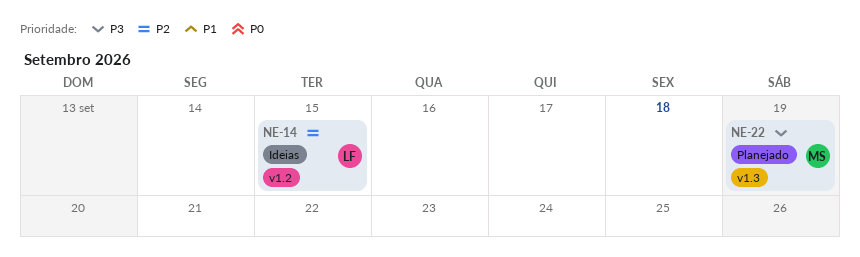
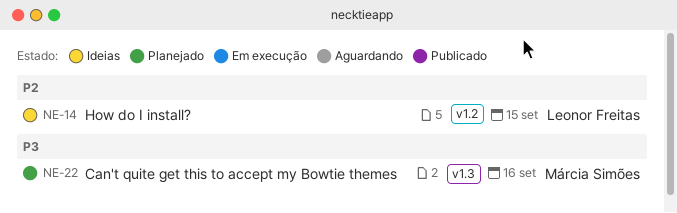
NE-22, due: Sep 19 -> Sep 16

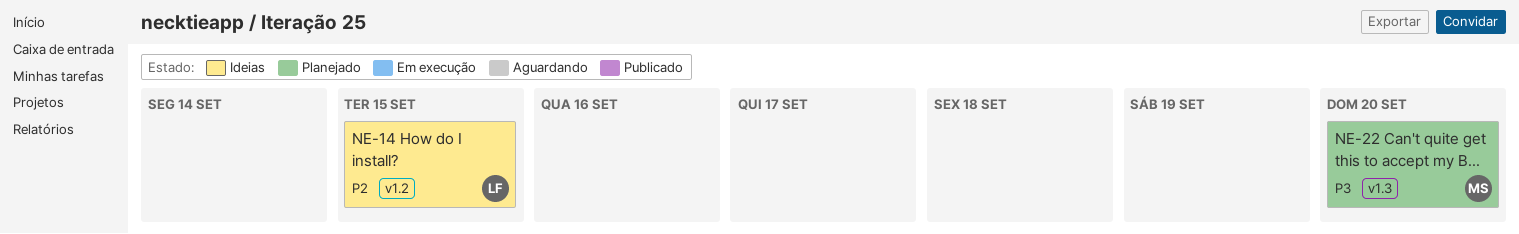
NE-22, due: Sep 16 -> Sep 20

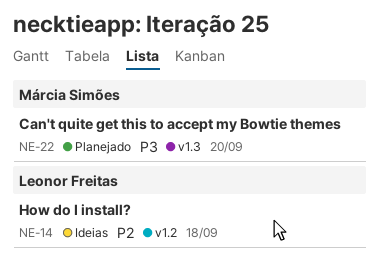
NE-14, due: Sep 15 -> Sep 18

